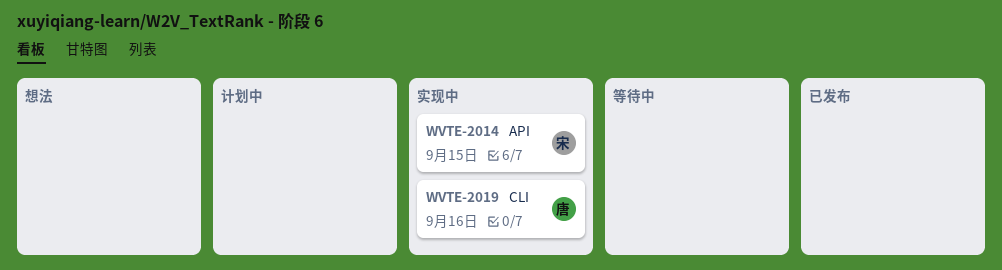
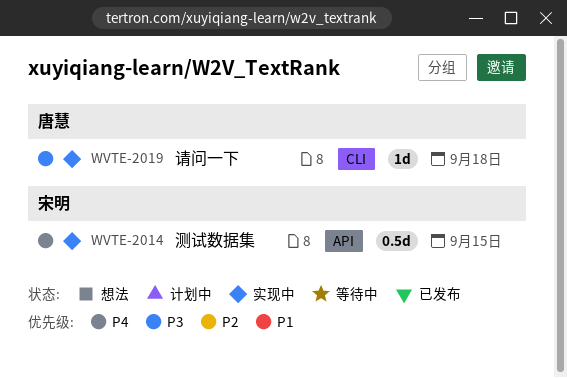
WVTE-2019, due: Sep 16 -> Sep 18

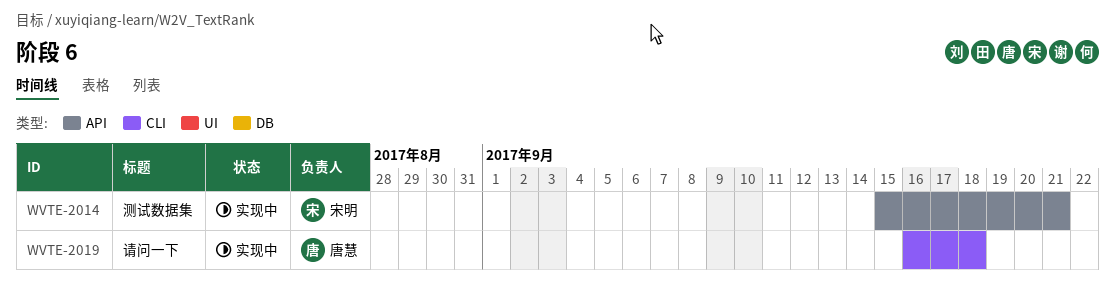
WVTE-2014, due: Sep 15 -> Sep 21

